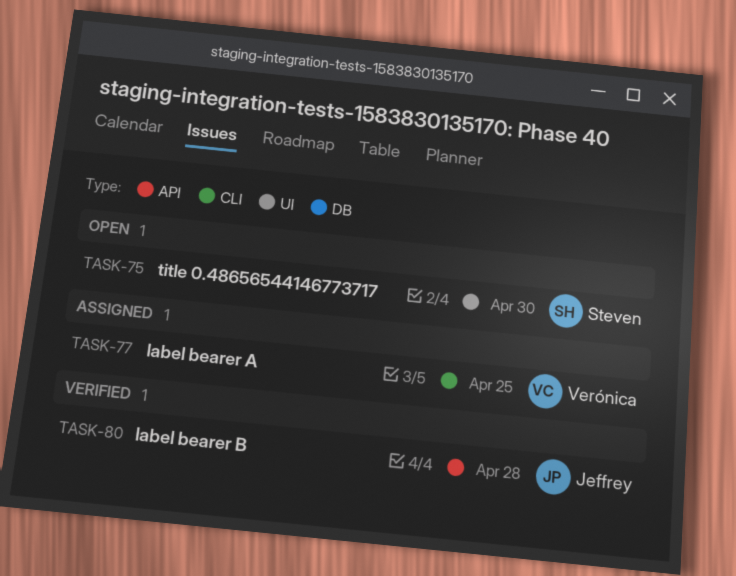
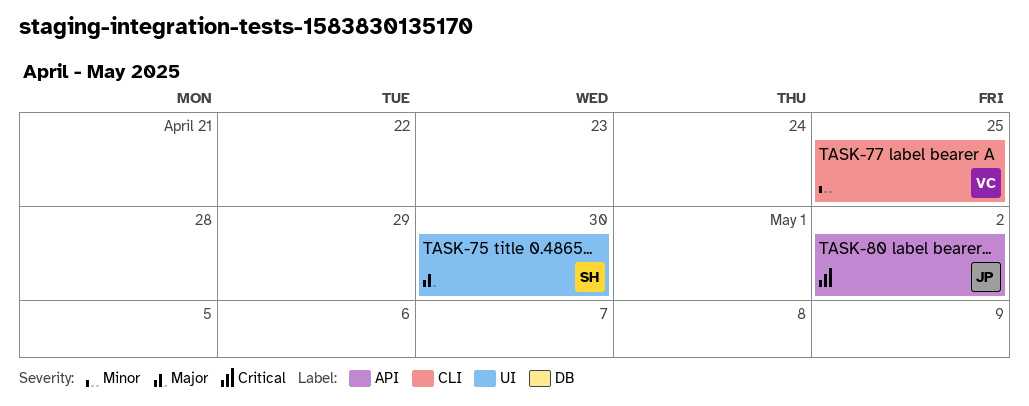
TASK-80, due: Apr 28 -> May 2

